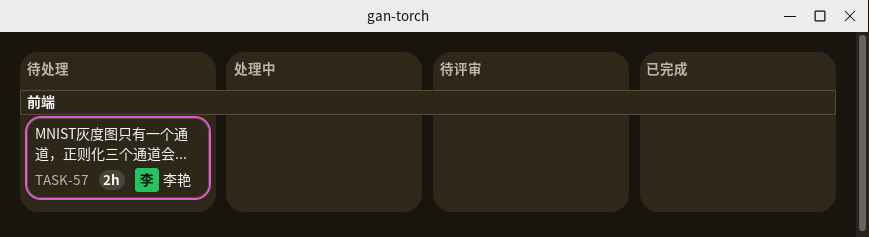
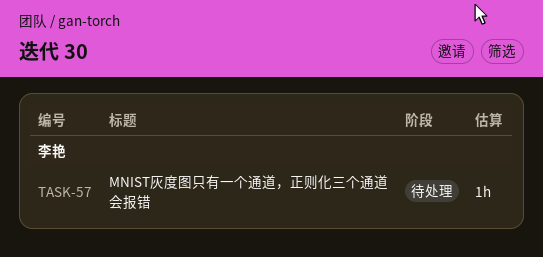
TASK-57, estimate: 2h -> 1h

